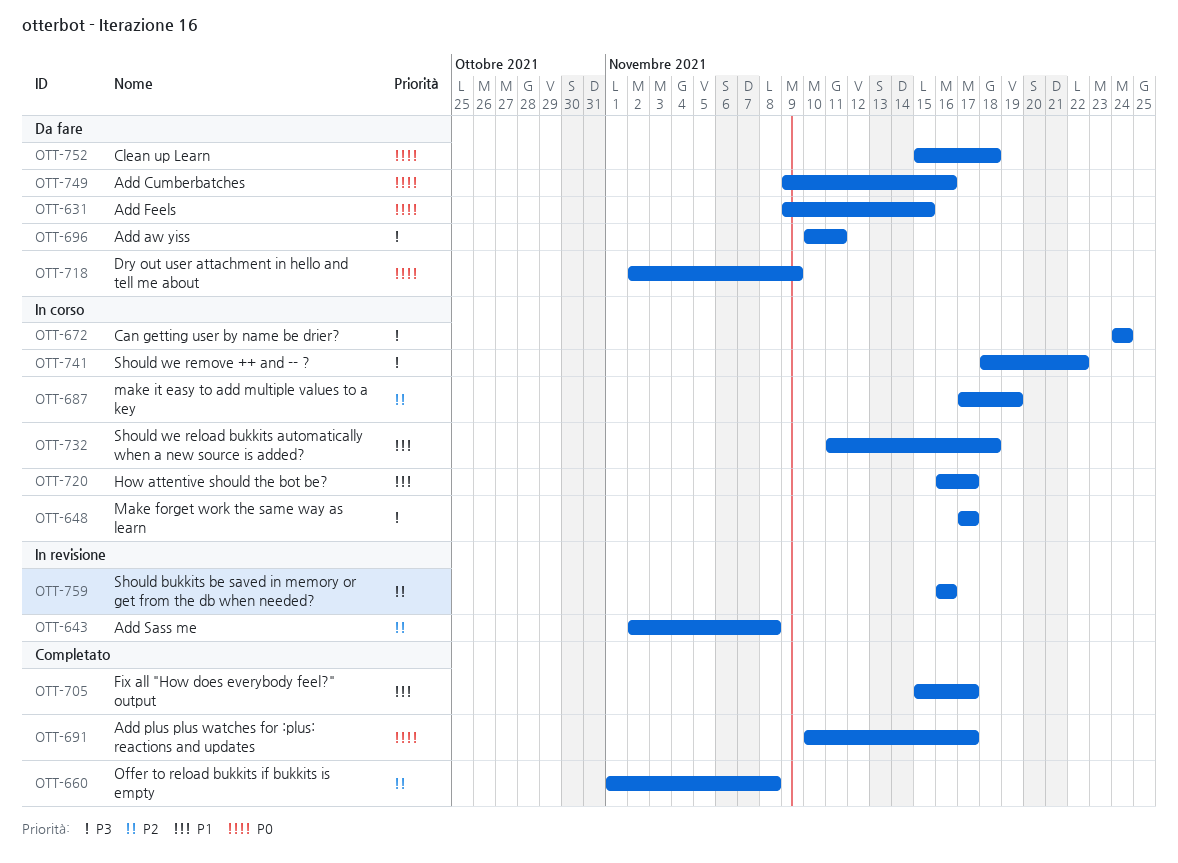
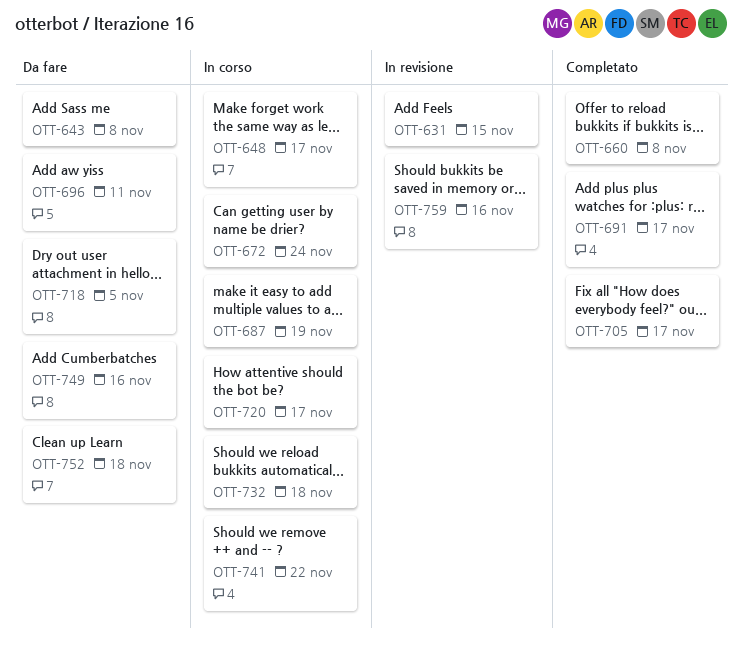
OTT-631, status: Da fare -> In revisione
OTT-643, status: In revisione -> Da fare
OTT-718, due: Nov 9 -> Nov 5

